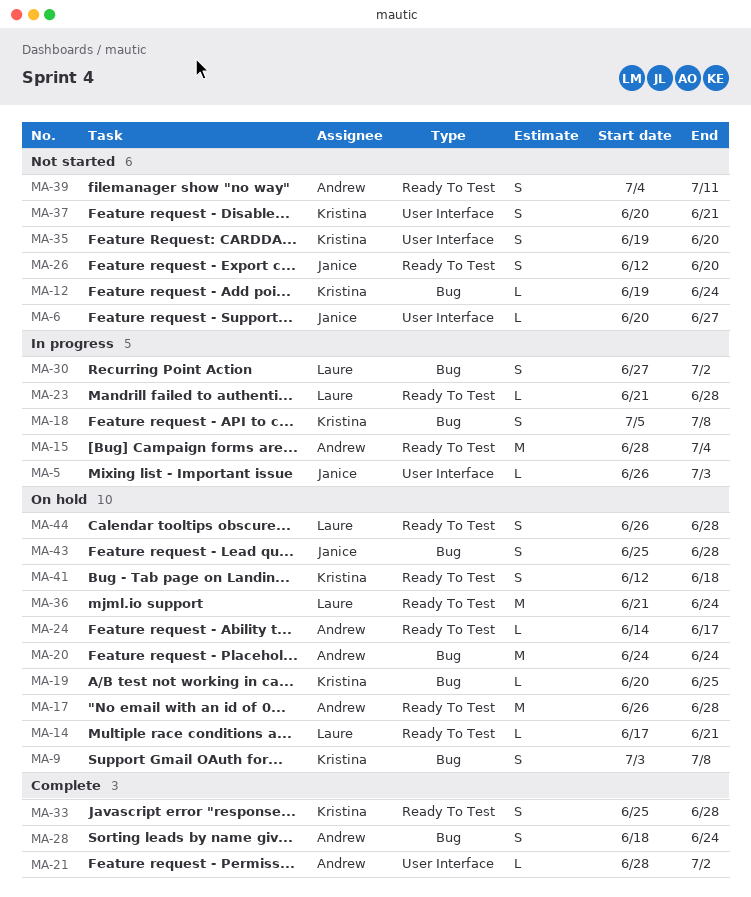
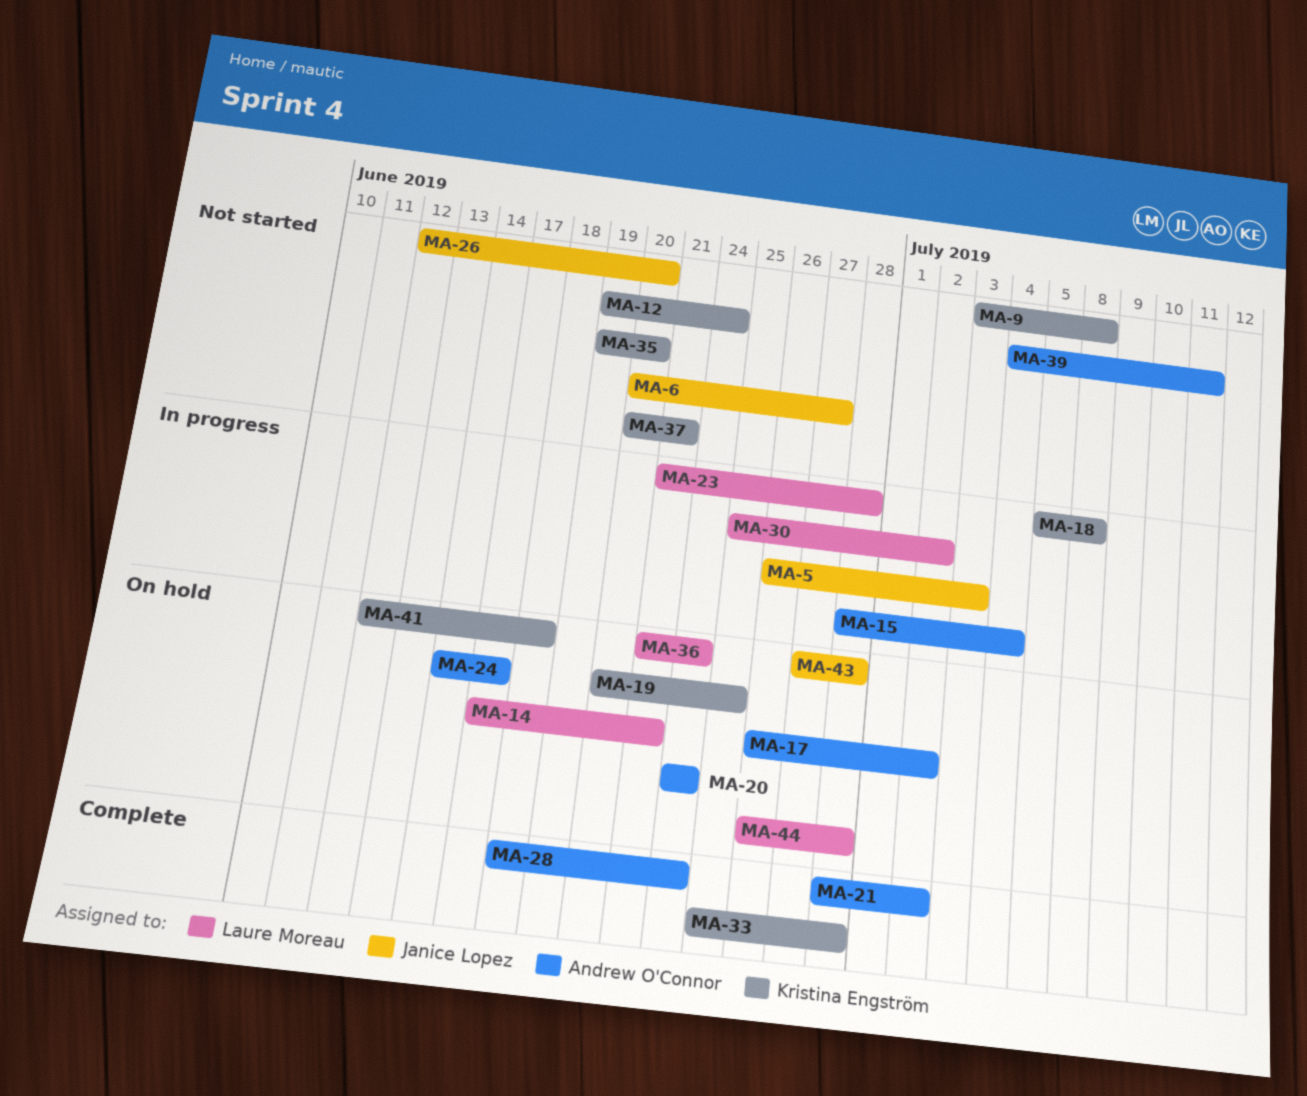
MA-9, status: On hold -> Not started
MA-17, due: Jun 28 -> Jul 2
MA-30, start: Jun 27 -> Jun 25
MA-43, start: Jun 25 -> Jun 27

